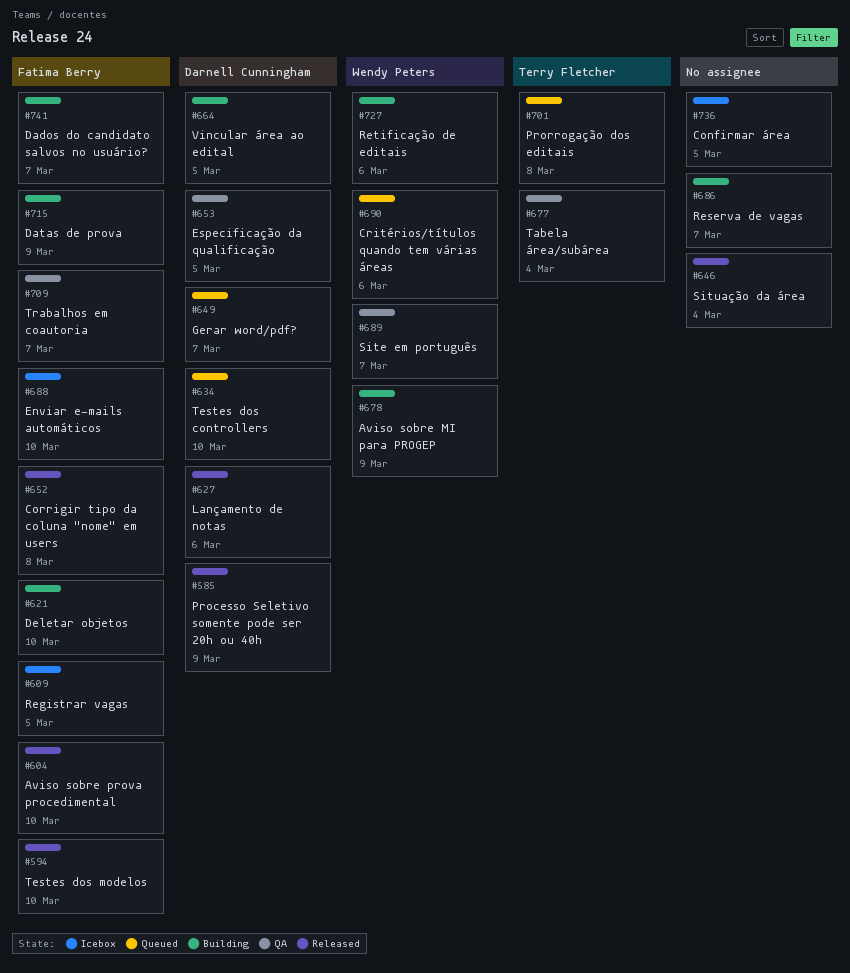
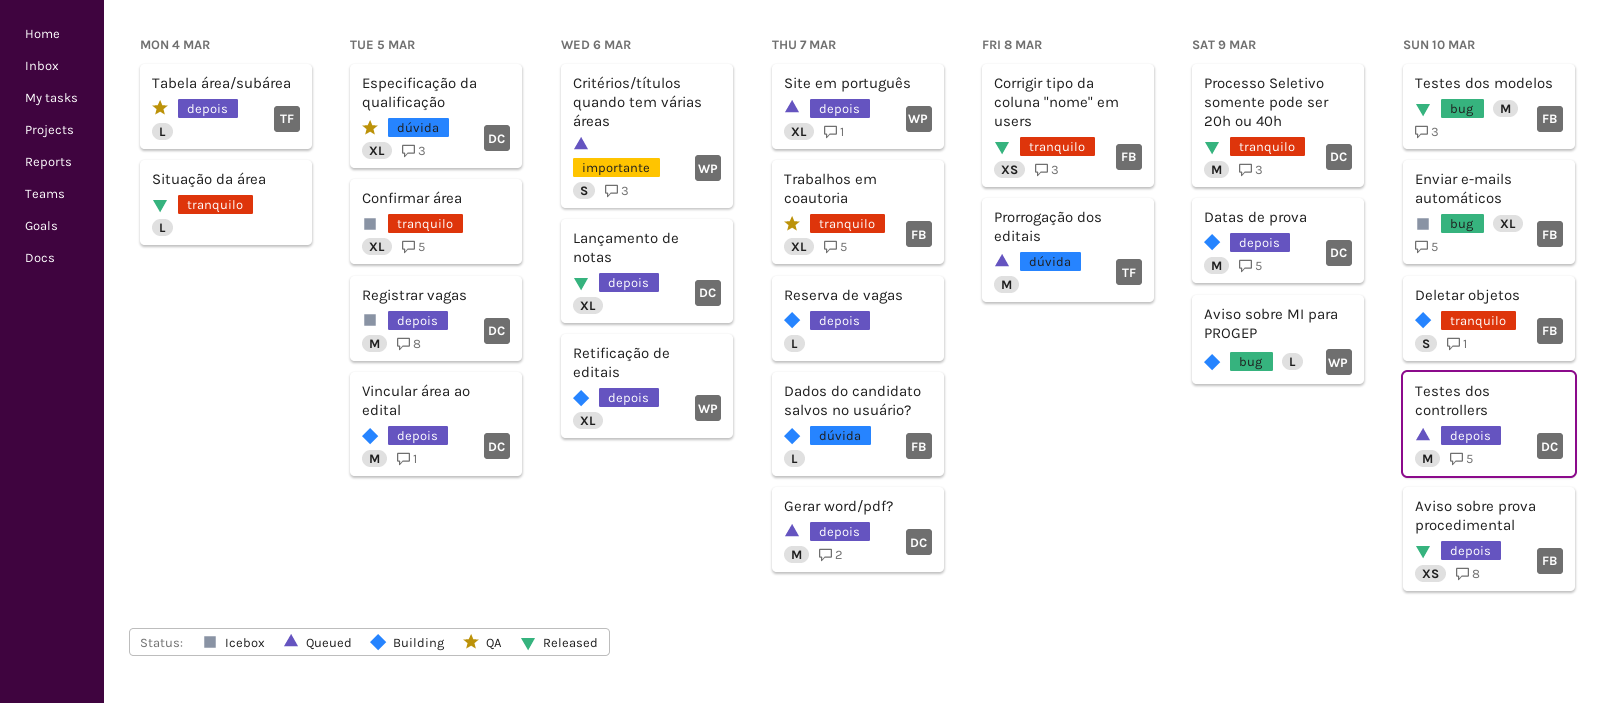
Datas de prova, owner: Fatima Berry -> Darnell Cunningham
Registrar vagas, owner: Fatima Berry -> Darnell Cunningham
Site em português, status: QA -> Queued

